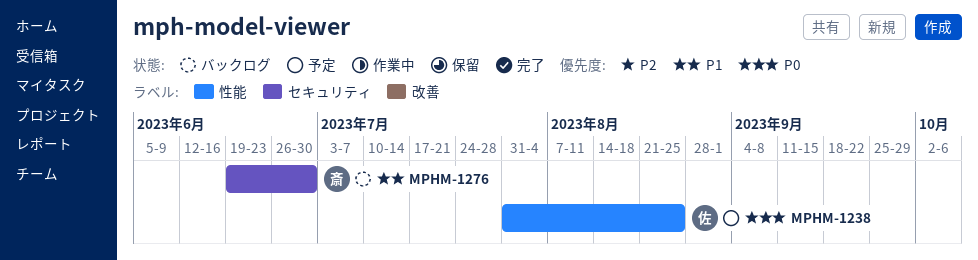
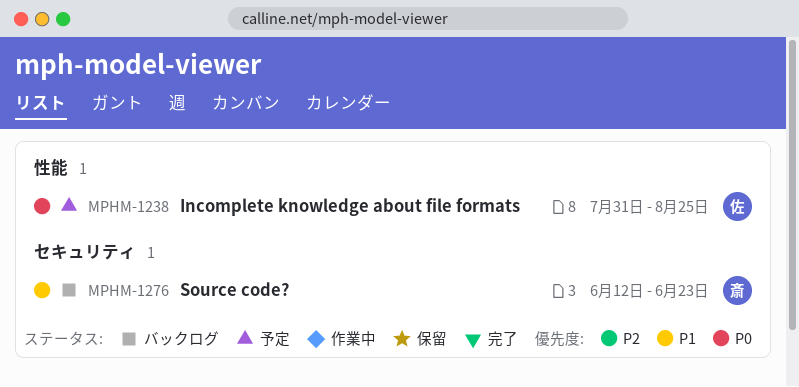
MPHM-1276, start: Jun 19 -> Jun 12
MPHM-1276, due: Jun 30 -> Jun 23

